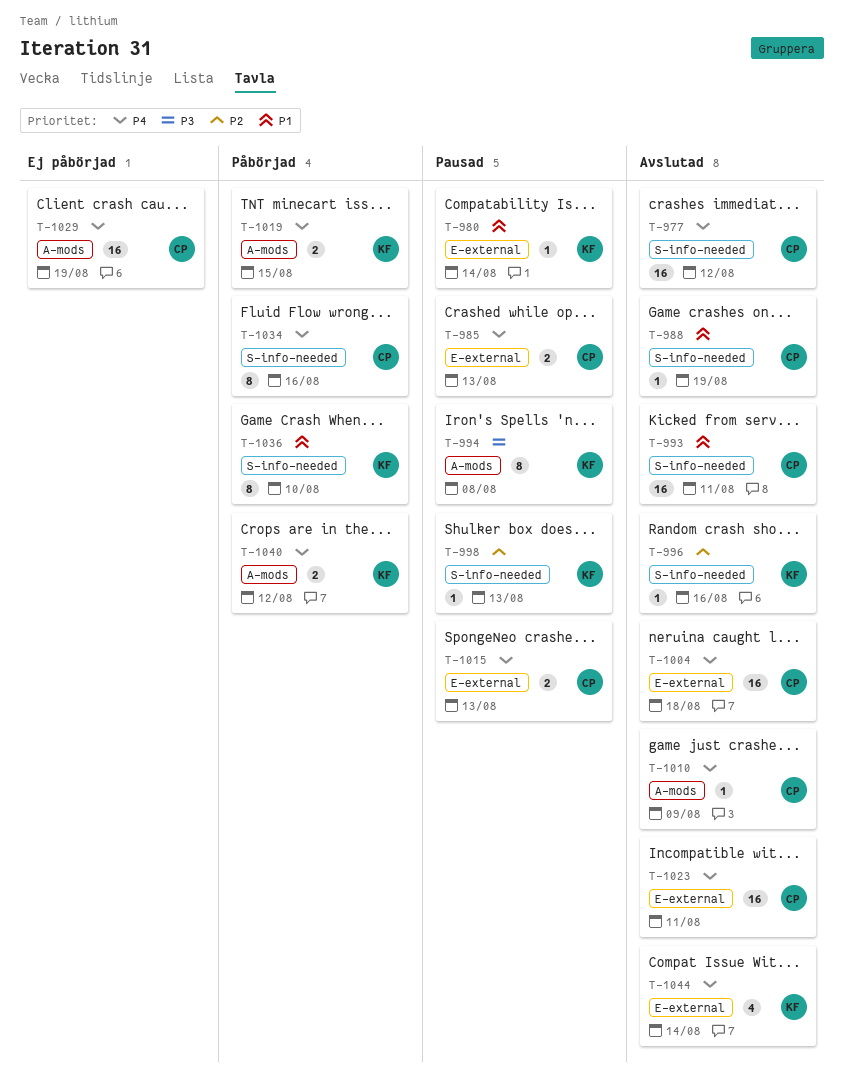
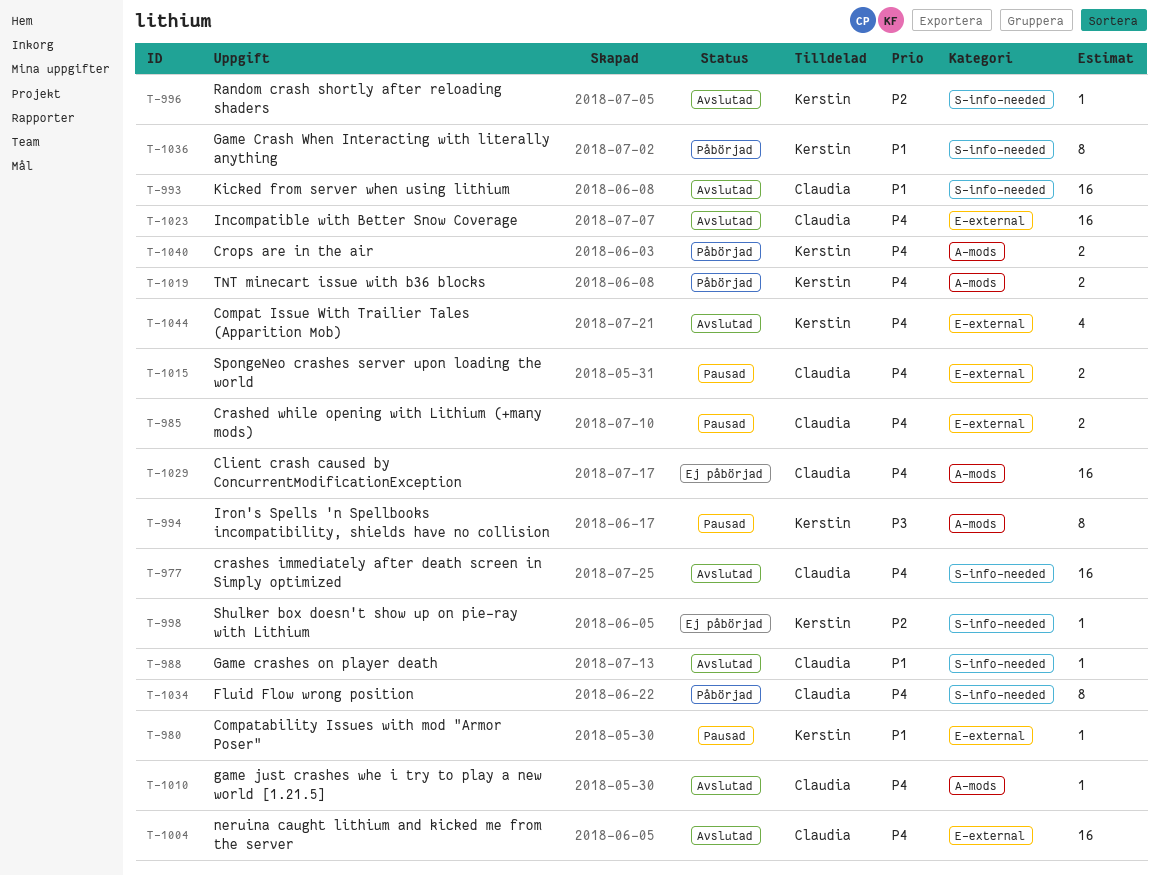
T-998, status: Pausad -> Ej påbörjad

